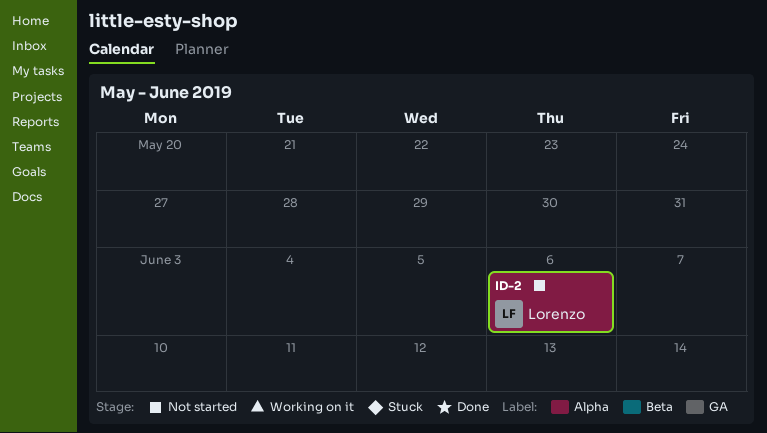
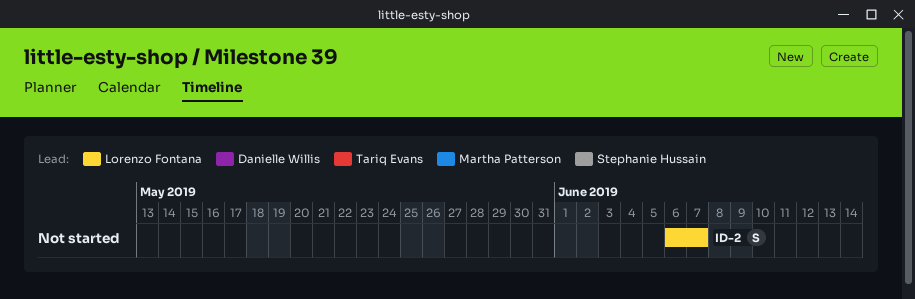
ID-2, due: Jun 6 -> Jun 7

